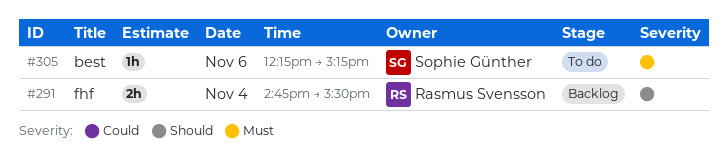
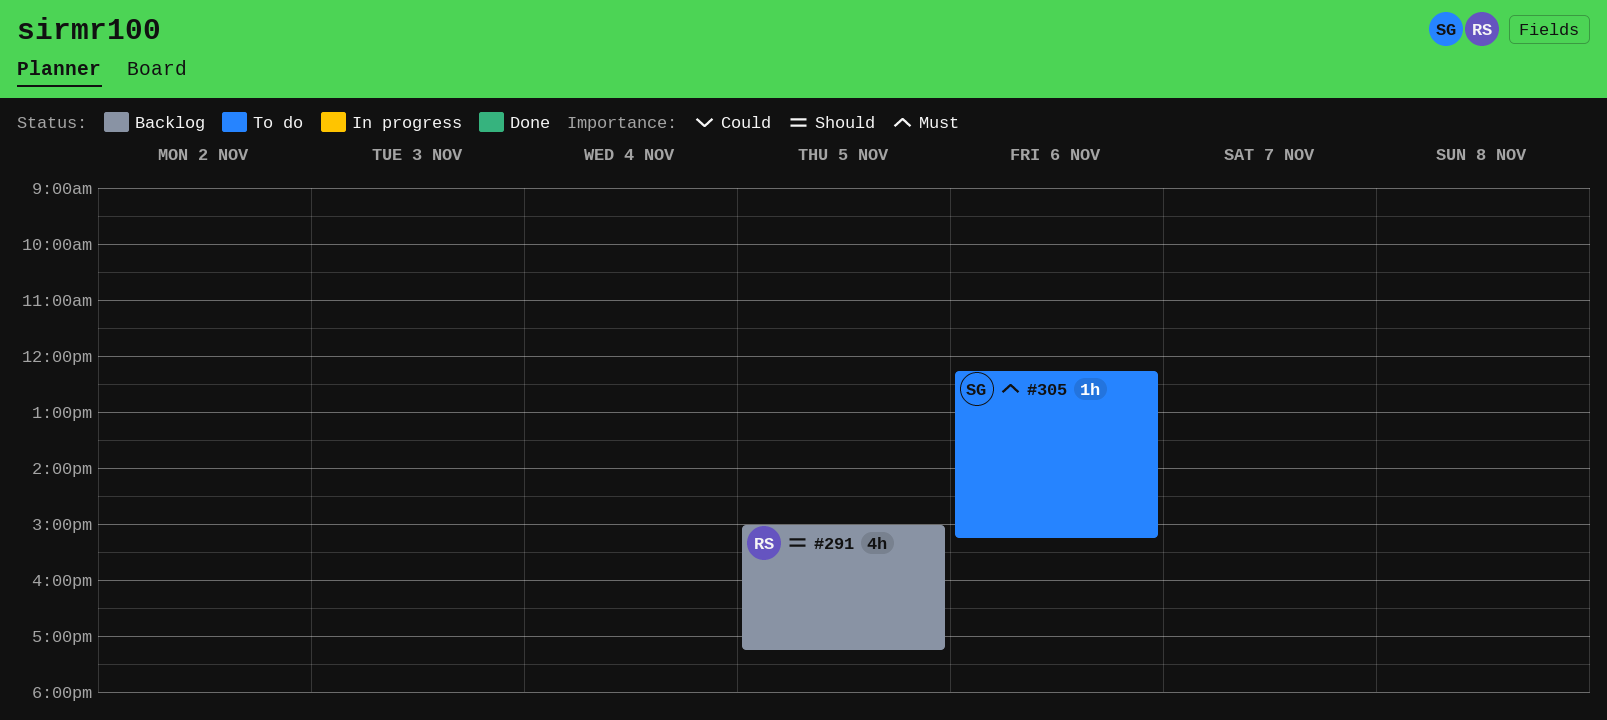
#291, estimate: 2h -> 4h
#291, day: Nov 4 -> Nov 5
#291, begins: 14:45 -> 15:00
#291, ends: 15:30 -> 17:15

